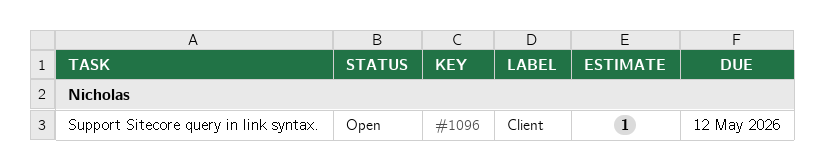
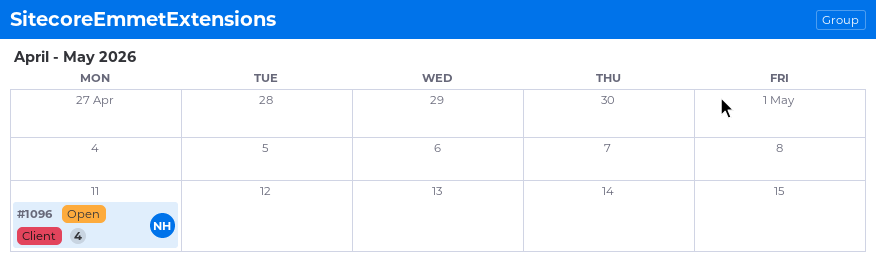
#1096, estimate: 1 -> 4
#1096, due: May 12 -> May 11

